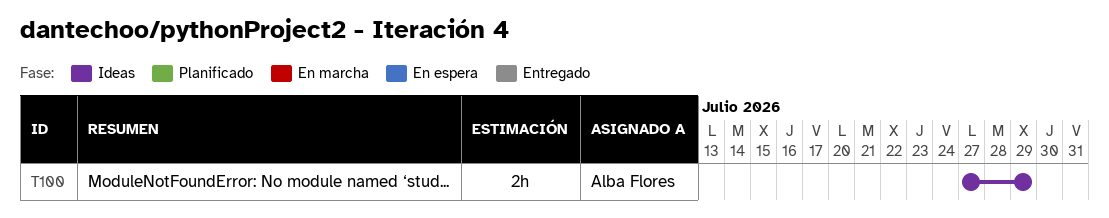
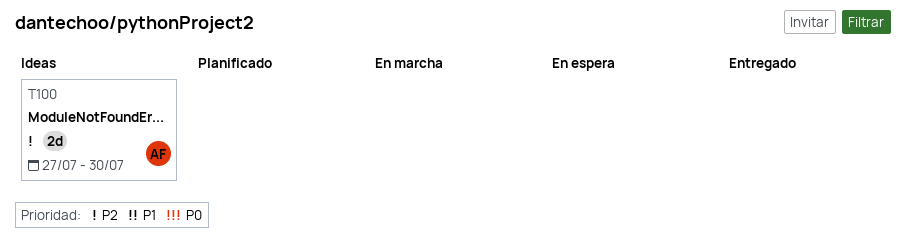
T100, estimate: 2h -> 2d
T100, due: Jul 29 -> Jul 30

